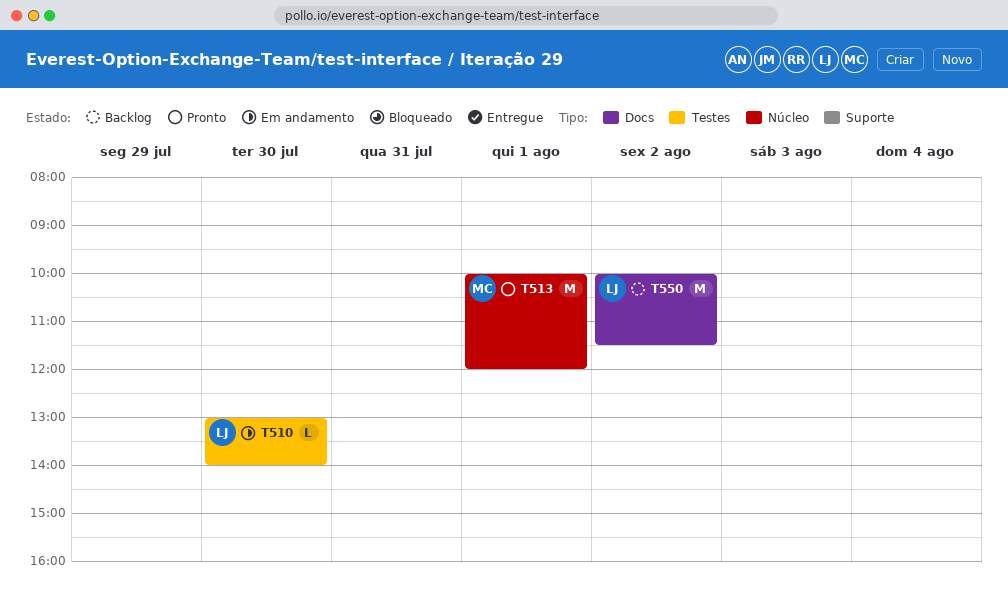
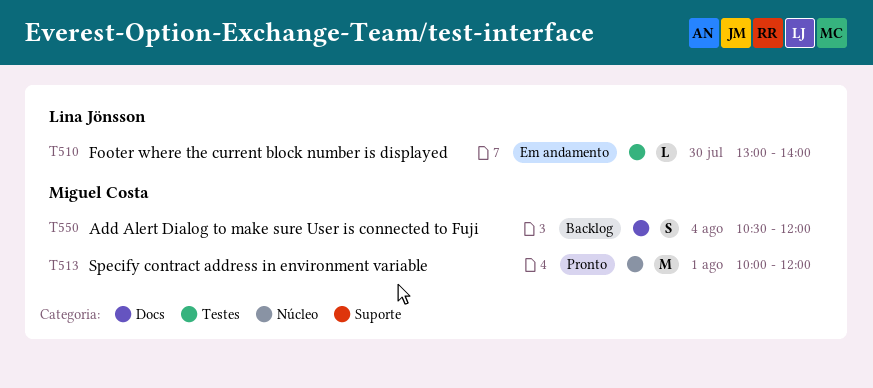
T550, owner: Lina Jönsson -> Miguel Costa
T550, estimate: M -> S
T550, day: Aug 2 -> Aug 4
T550, begins: 10:00 -> 10:30
T550, ends: 11:30 -> 12:00

